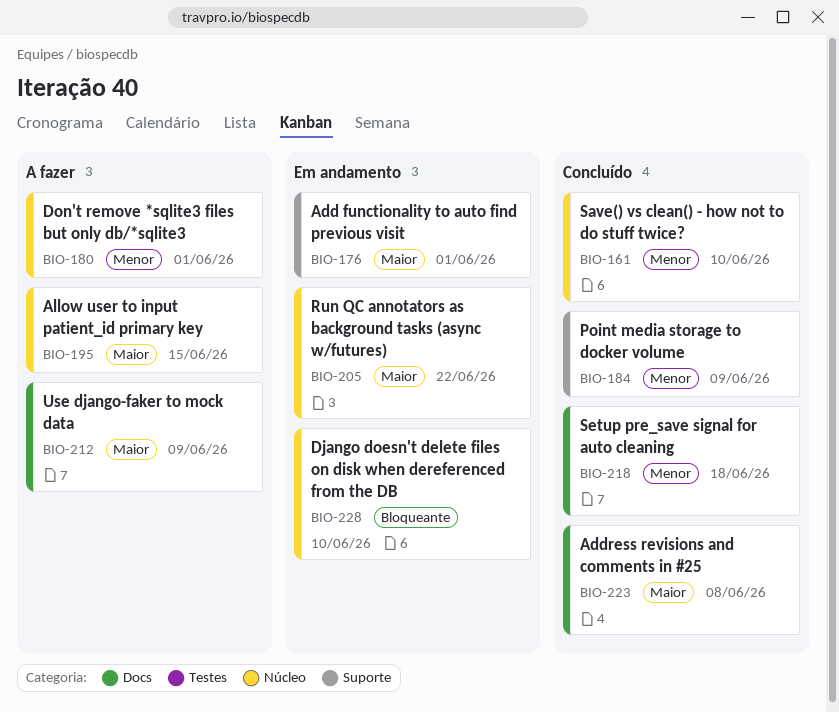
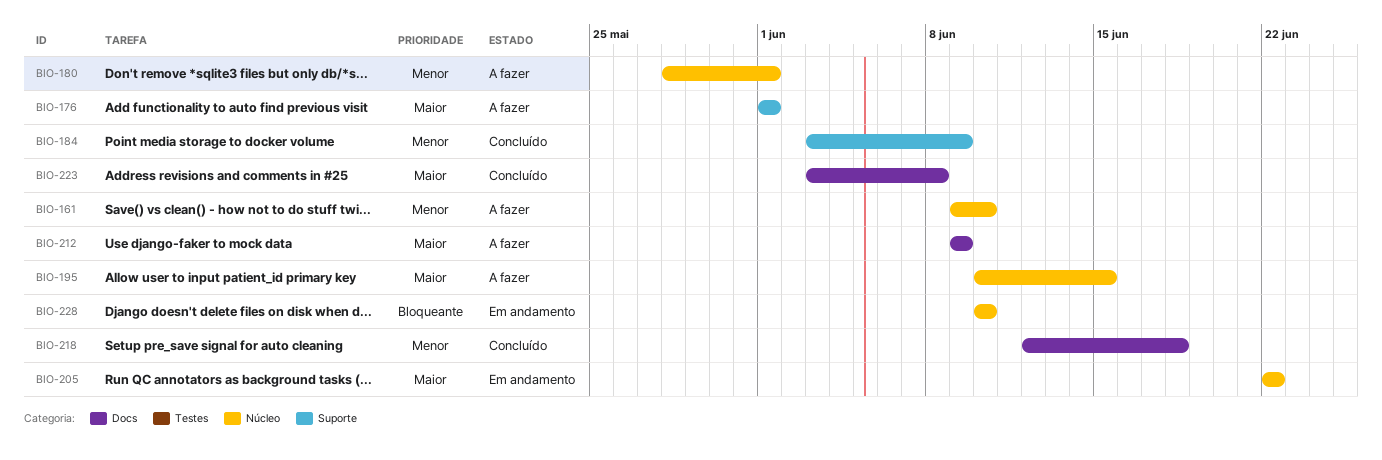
BIO-161, status: Concluído -> A fazer
BIO-176, status: Em andamento -> A fazer

